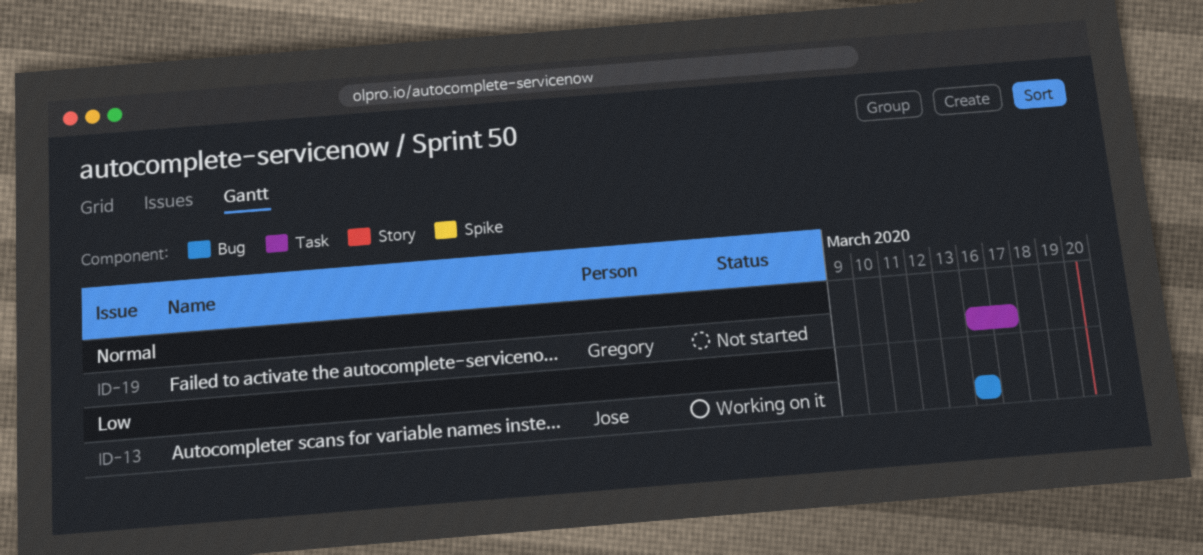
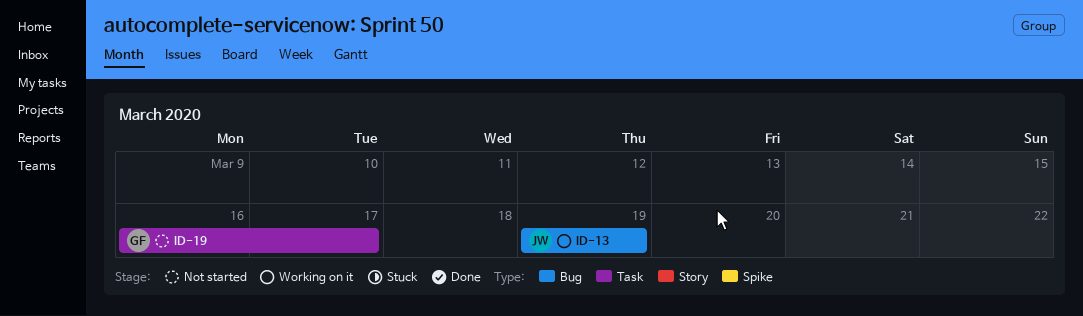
ID-13, start: Mar 16 -> Mar 19
ID-13, due: Mar 16 -> Mar 19

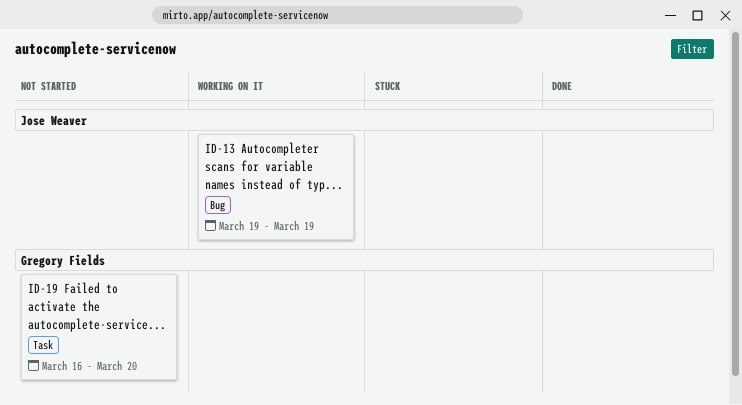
ID-19, due: Mar 17 -> Mar 20

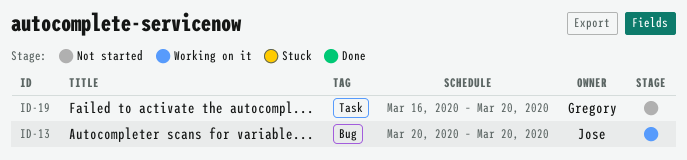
ID-13, start: Mar 19 -> Mar 20
ID-13, due: Mar 19 -> Mar 20

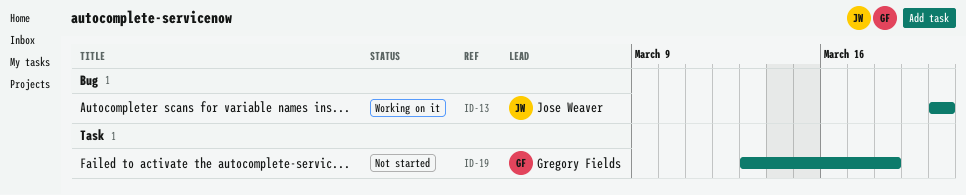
ID-19, start: Mar 16 -> Mar 13
ID-19, due: Mar 20 -> Mar 18

